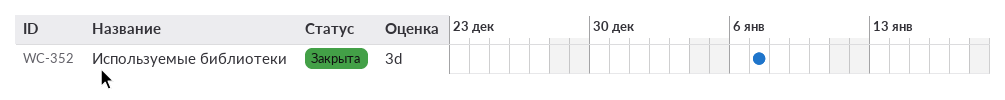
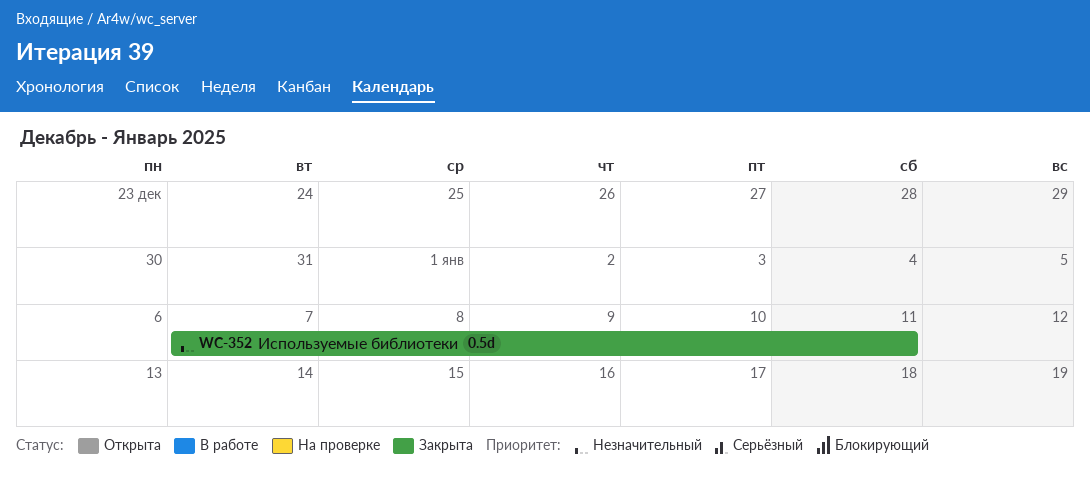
WC-352, estimate: 3d -> 0.5d
WC-352, due: Jan 7 -> Jan 11

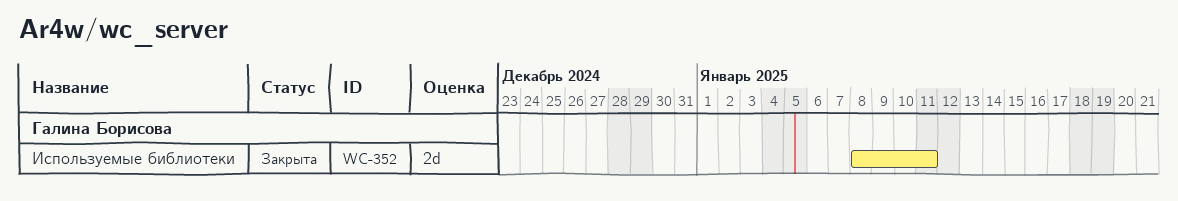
WC-352, estimate: 0.5d -> 2d
WC-352, start: Jan 7 -> Jan 8

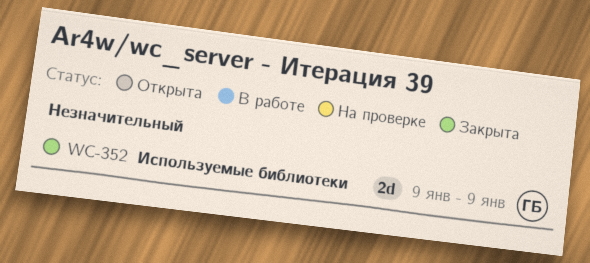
WC-352, start: Jan 8 -> Jan 9
WC-352, due: Jan 11 -> Jan 9

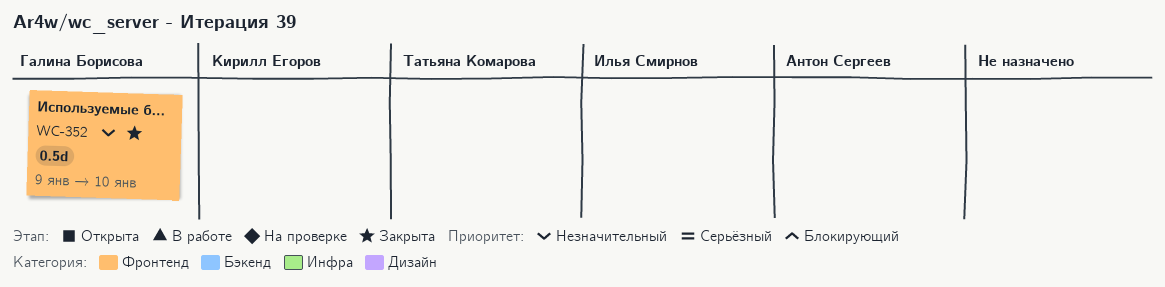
WC-352, estimate: 2d -> 0.5d
WC-352, due: Jan 9 -> Jan 10

